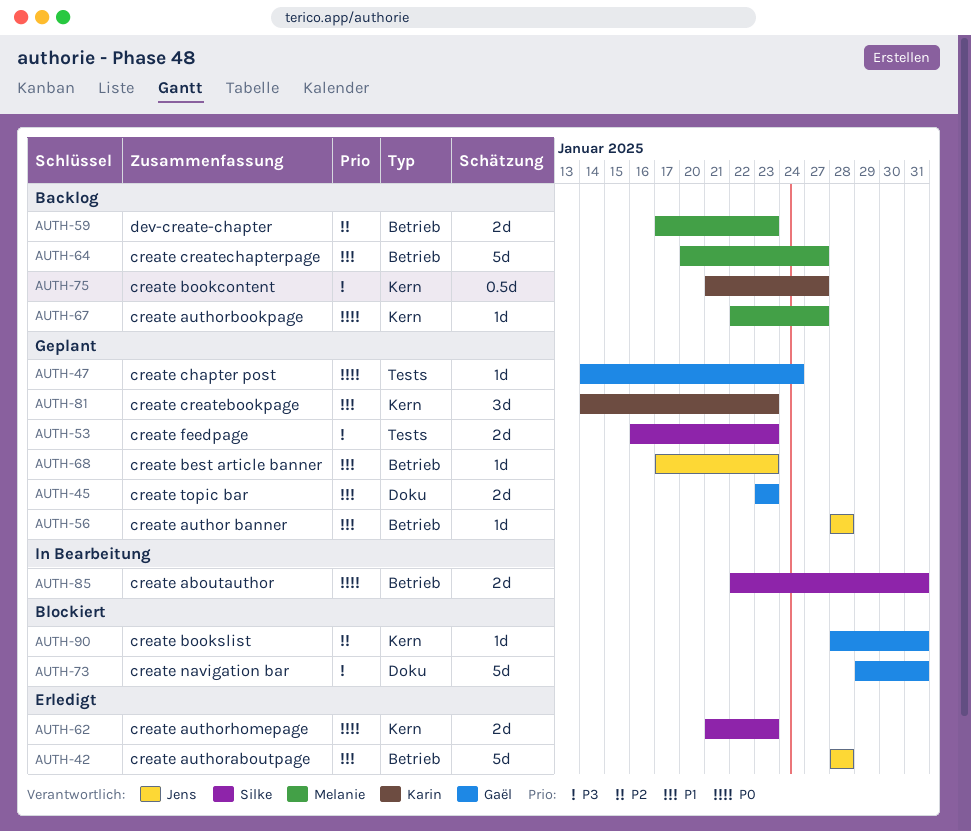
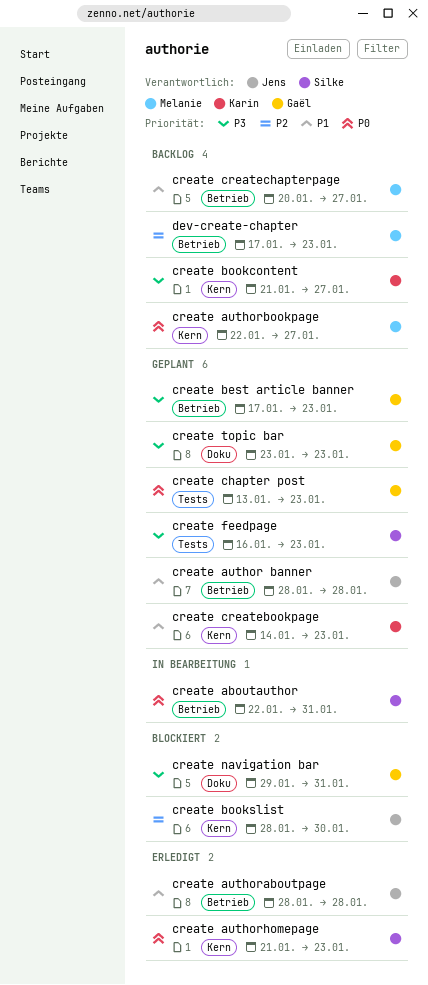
create best article banner, owner: Jens -> Gaël
create best article banner, priority: P1 -> P3
create bookslist, owner: Gaël -> Jens
create bookslist, due: Jan 31 -> Jan 30
create chapter post, start: Jan 14 -> Jan 13
create chapter post, due: Jan 24 -> Jan 23
create topic bar, priority: P1 -> P3

